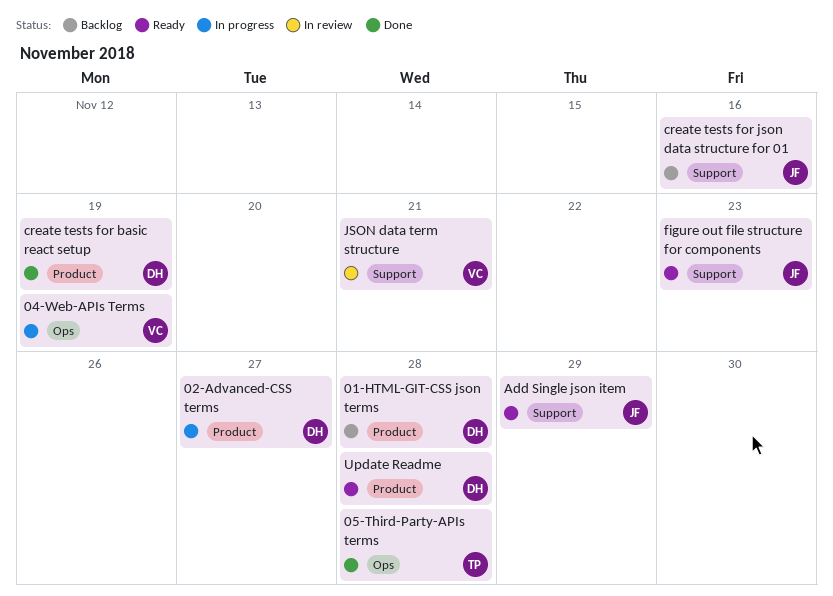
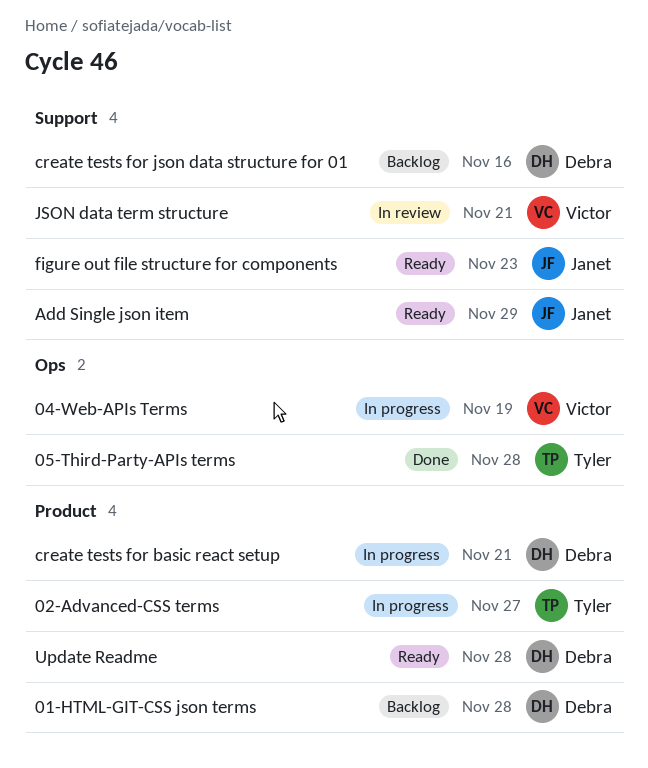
02-Advanced-CSS terms, owner: Debra -> Tyler
create tests for basic react setup, status: Done -> In progress
create tests for basic react setup, due: Nov 19 -> Nov 21
create tests for json data structure for 01, owner: Janet -> Debra

